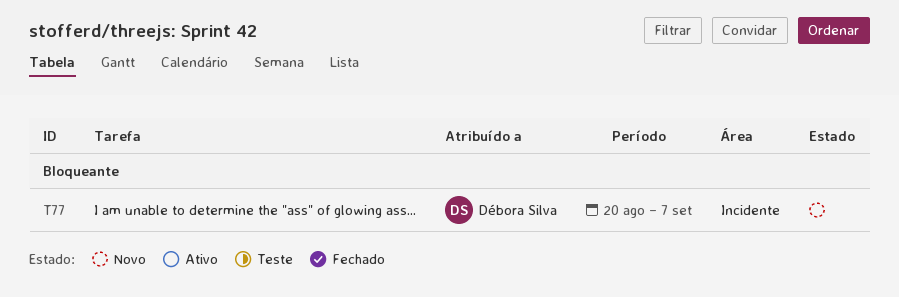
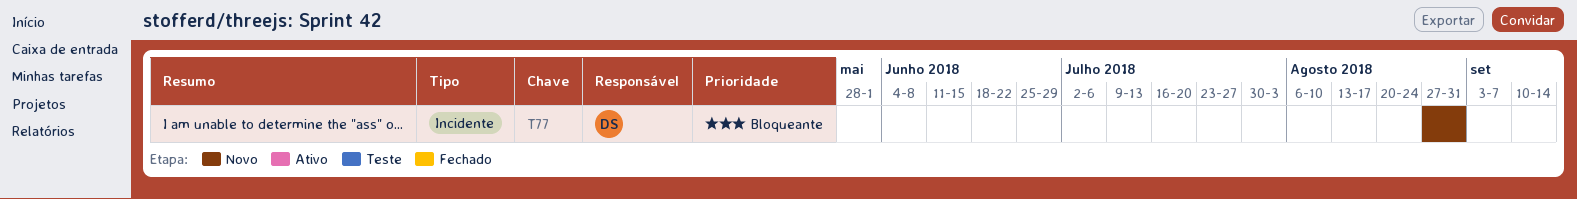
T77, start: Aug 20 -> Aug 27
T77, due: Sep 7 -> Aug 31

